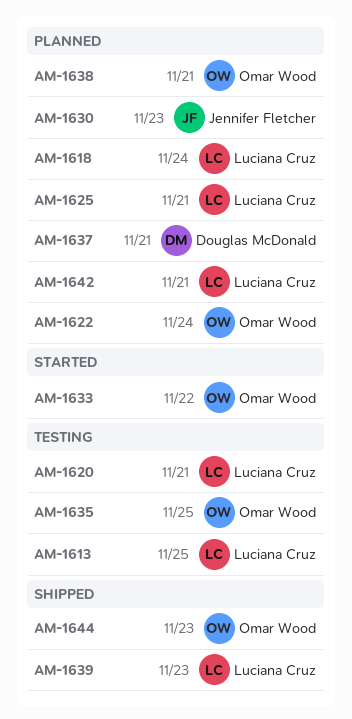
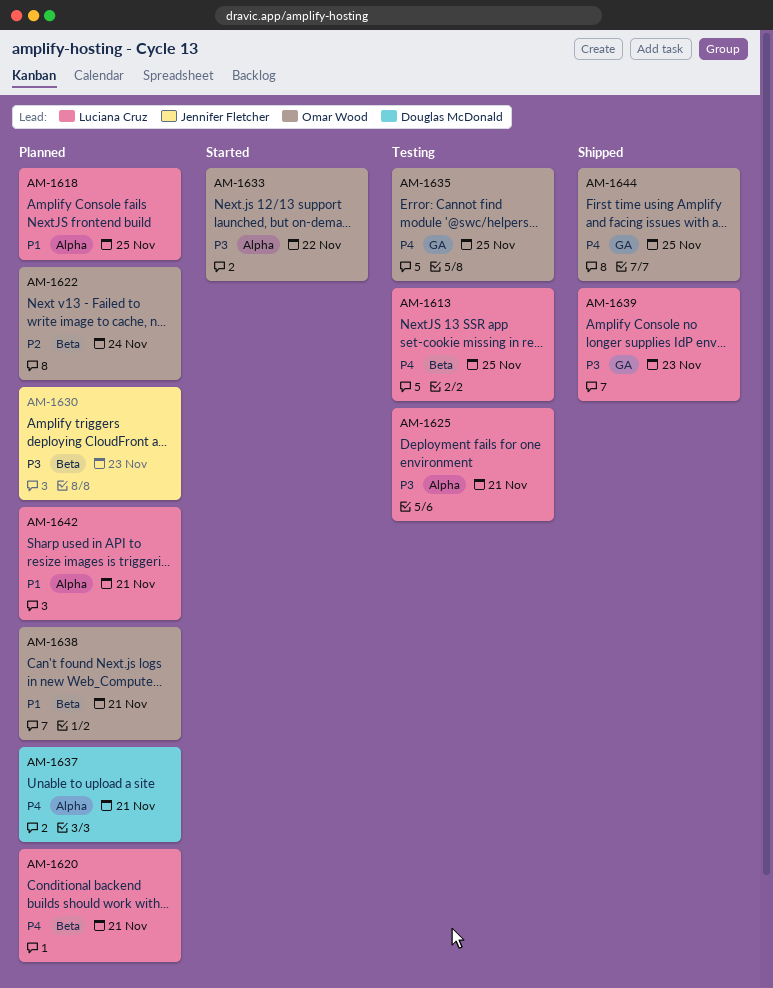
AM-1618, due: Nov 24 -> Nov 25
AM-1620, status: Testing -> Planned
AM-1625, status: Planned -> Testing
AM-1644, due: Nov 23 -> Nov 25

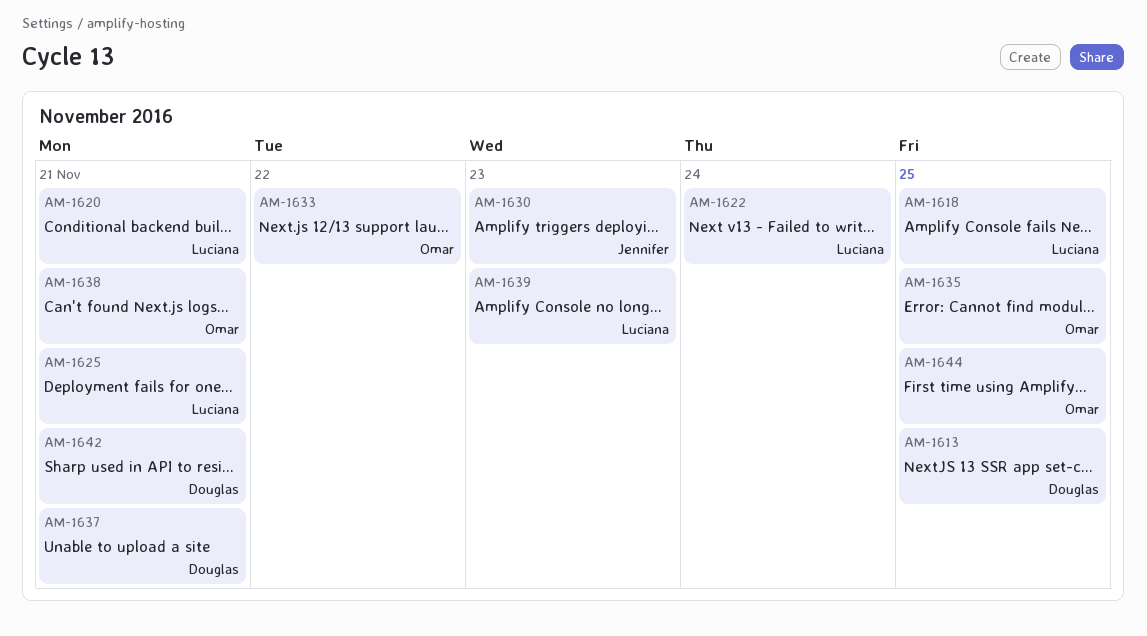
AM-1613, owner: Luciana Cruz -> Douglas McDonald
AM-1622, owner: Omar Wood -> Luciana Cruz
AM-1642, owner: Luciana Cruz -> Douglas McDonald

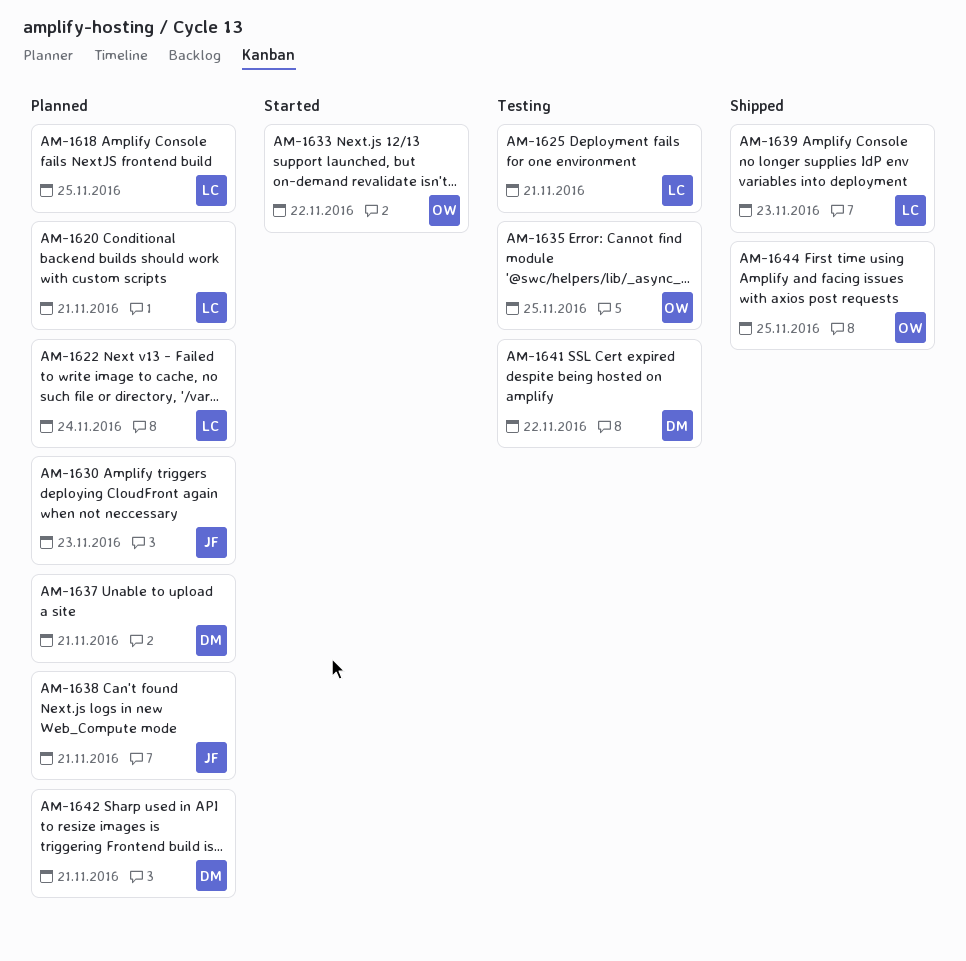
AM-1613: present -> none
AM-1638, owner: Omar -> Jennifer
AM-1641: none -> present

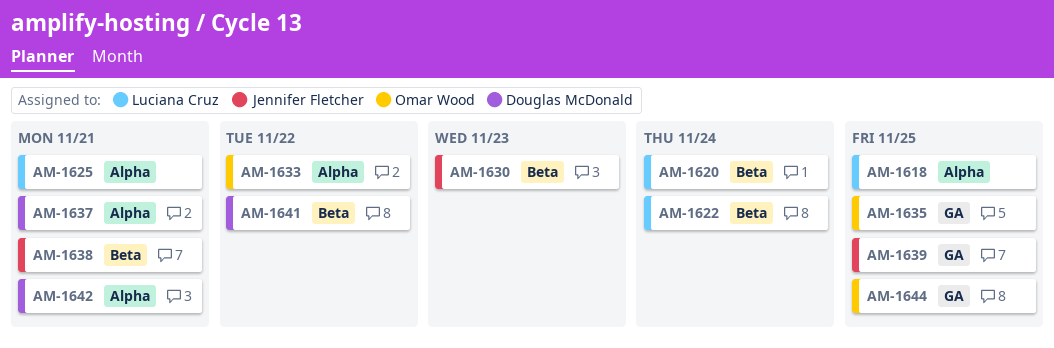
AM-1620, due: Nov 21 -> Nov 24
AM-1639, owner: Luciana Cruz -> Jennifer Fletcher
AM-1639, due: Nov 23 -> Nov 25

